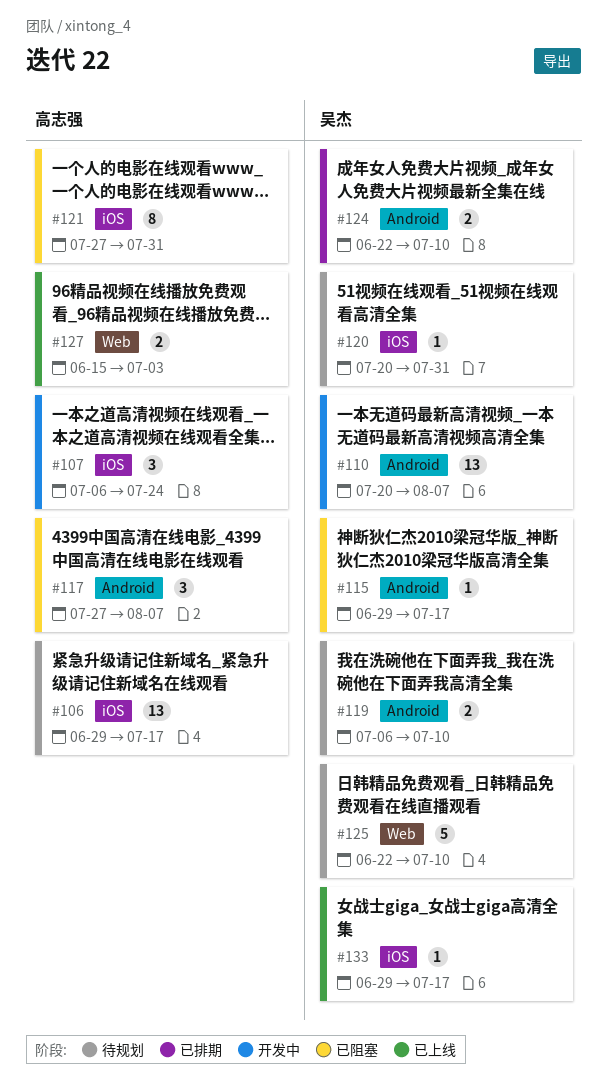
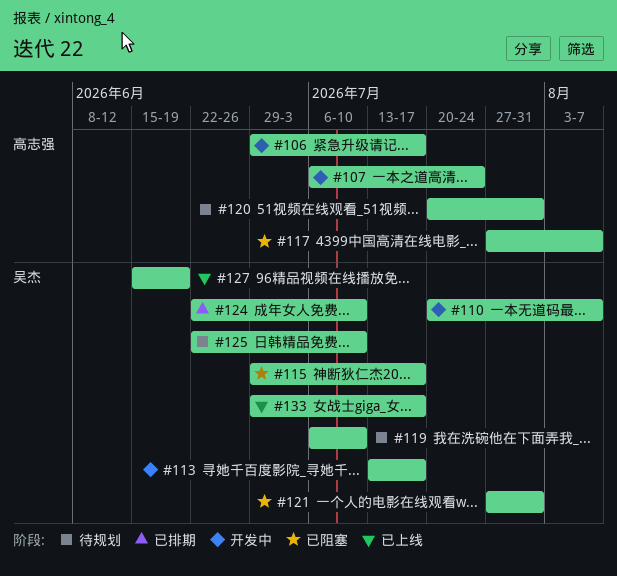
#106, status: 待规划 -> 开发中
#113: none -> present
#120, owner: 吴杰 -> 高志强
#121, owner: 高志强 -> 吴杰
#127, owner: 高志强 -> 吴杰
#127, due: Jul 3 -> Jun 19

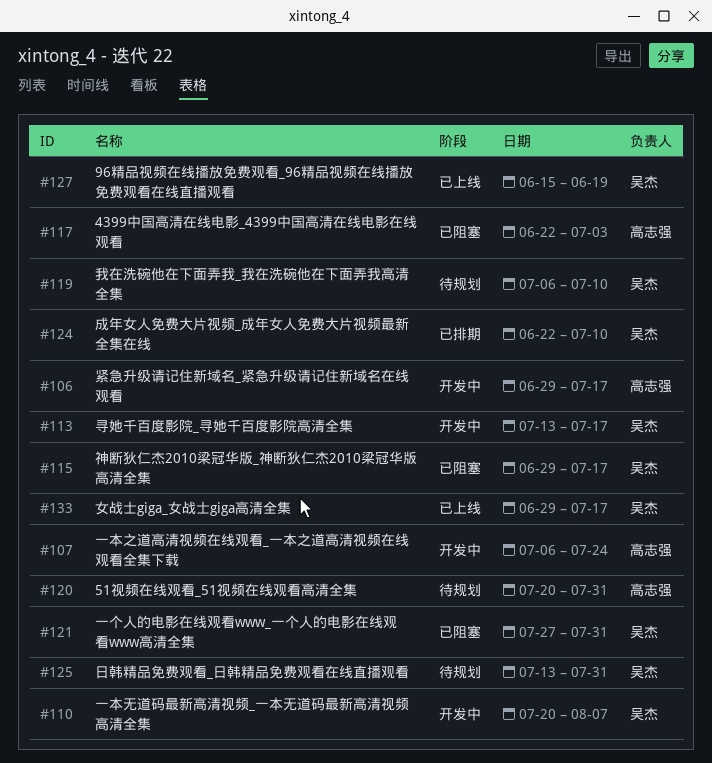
#117, start: Jul 27 -> Jun 22
#117, due: Aug 7 -> Jul 3
#125, start: Jun 22 -> Jul 13
#125, due: Jul 10 -> Jul 31

